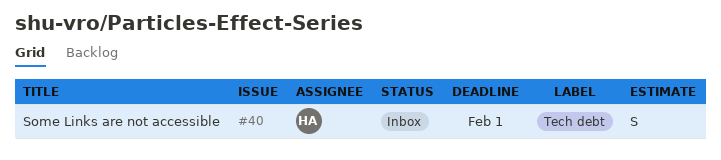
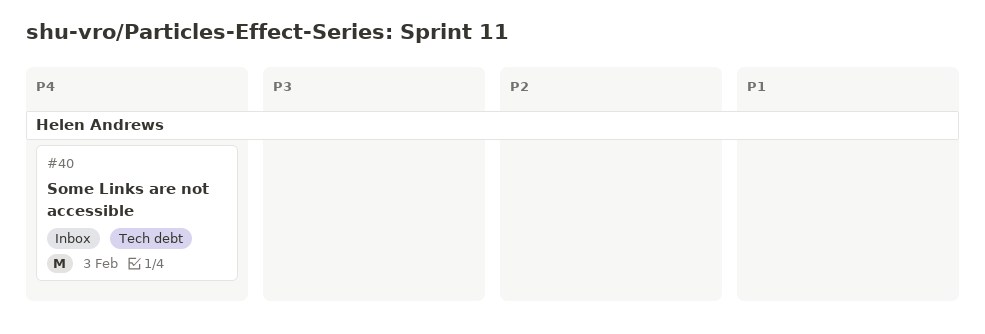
#40, estimate: S -> M
#40, due: Feb 1 -> Feb 3

